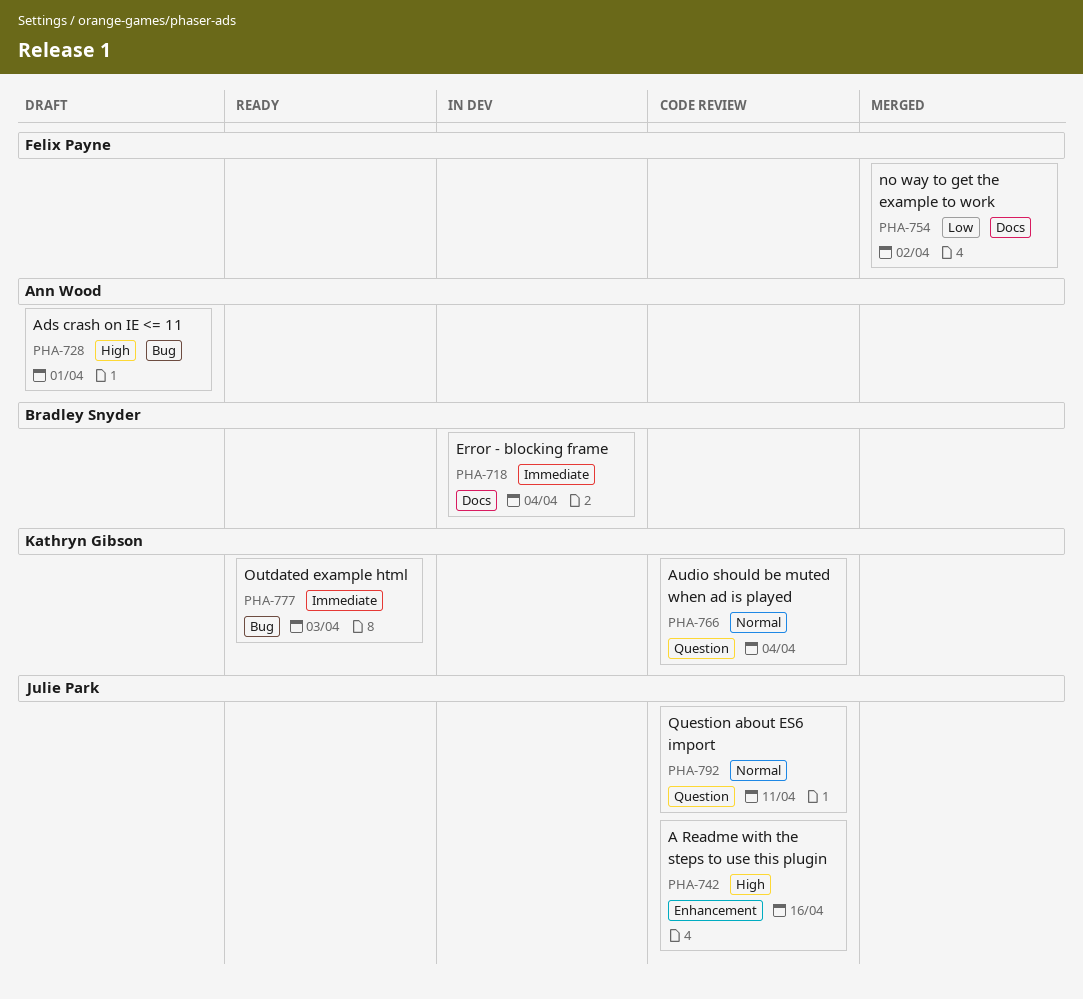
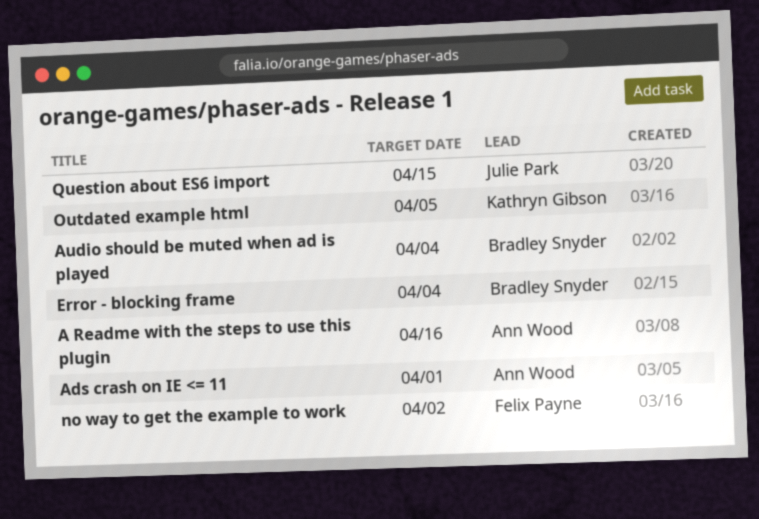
A Readme with the steps to use this plugin, owner: Julie Park -> Ann Wood
Audio should be muted when ad is played, owner: Kathryn Gibson -> Bradley Snyder
Outdated example html, due: Apr 3 -> Apr 5
Question about ES6 import, due: Apr 11 -> Apr 15

